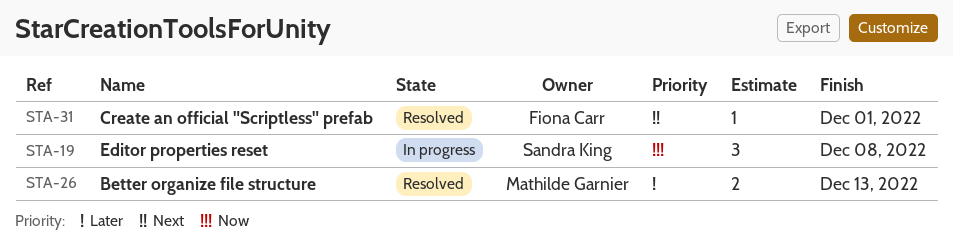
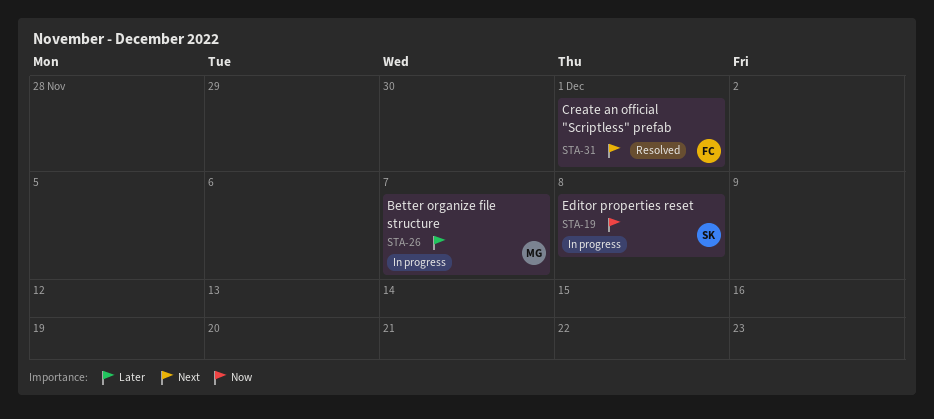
STA-26, status: Resolved -> In progress
STA-26, due: Dec 13 -> Dec 7

